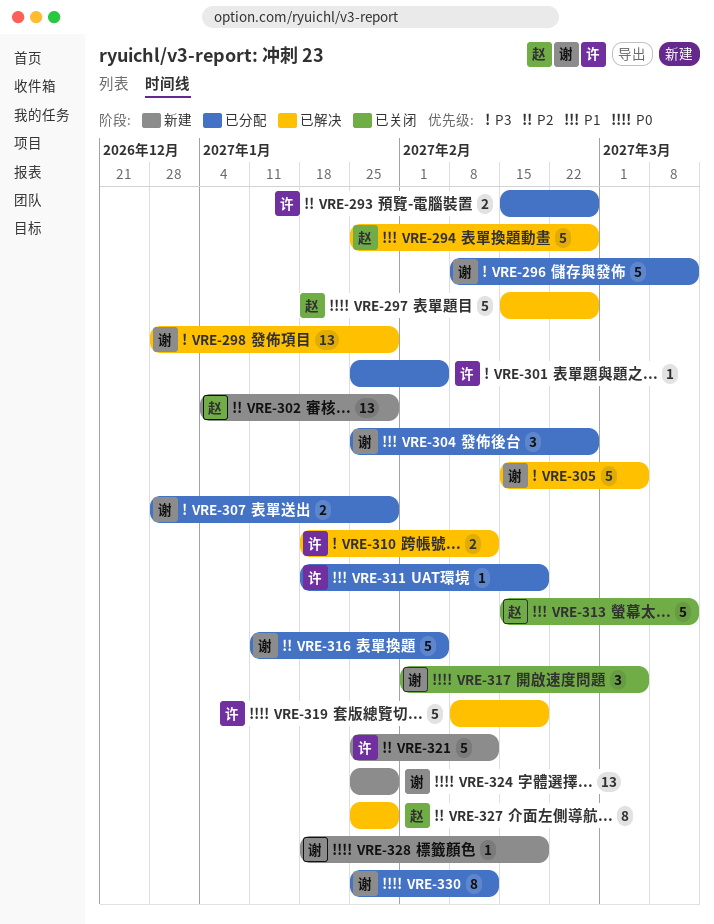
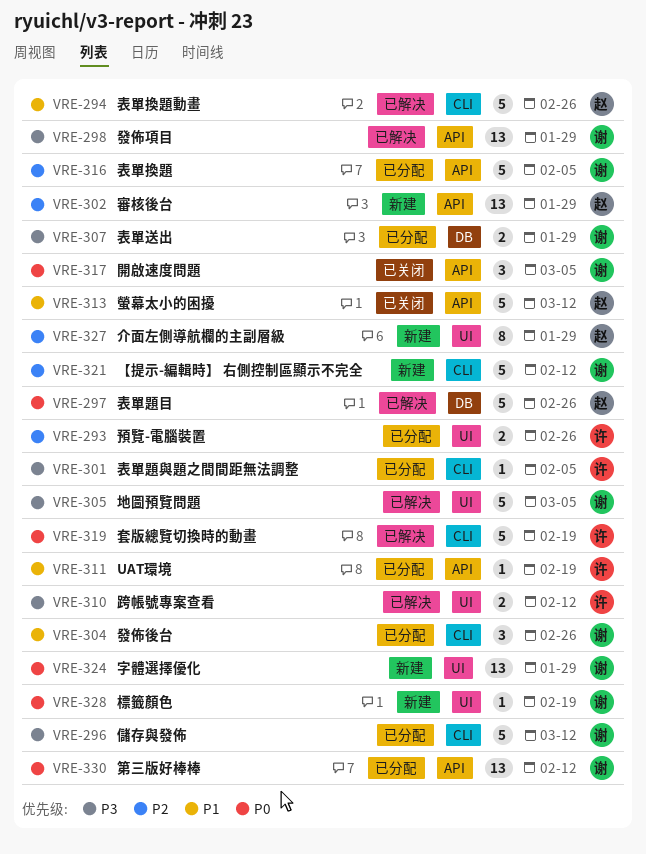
VRE-321, owner: 许 -> 谢
VRE-327, status: 已解决 -> 新建
VRE-330, estimate: 8 -> 13

